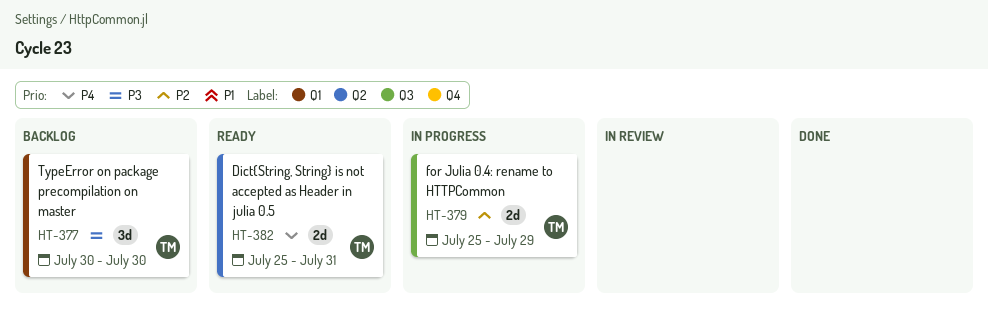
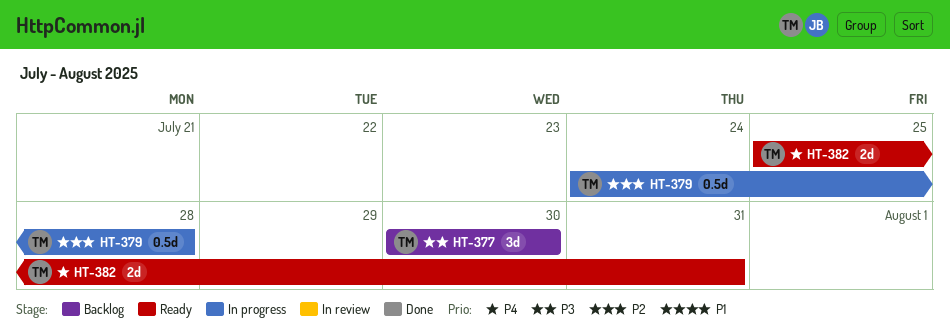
HT-379, estimate: 2d -> 0.5d
HT-379, start: Jul 25 -> Jul 24
HT-379, due: Jul 29 -> Jul 28

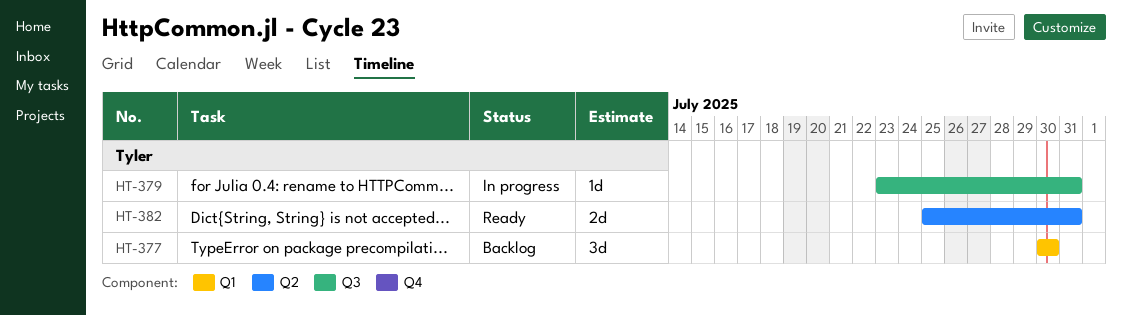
HT-379, estimate: 0.5d -> 1d
HT-379, start: Jul 24 -> Jul 23
HT-379, due: Jul 28 -> Jul 31

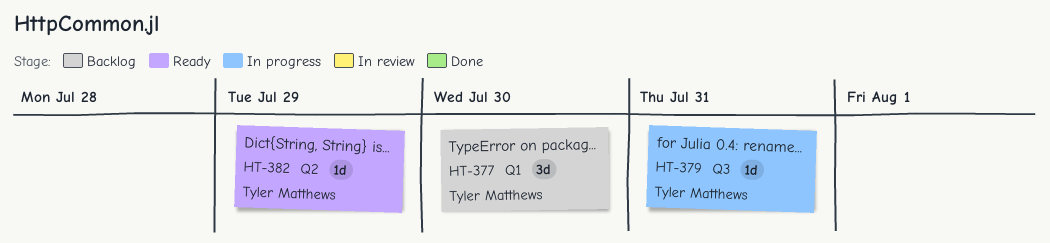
HT-382, estimate: 2d -> 1d
HT-382, due: Jul 31 -> Jul 29

